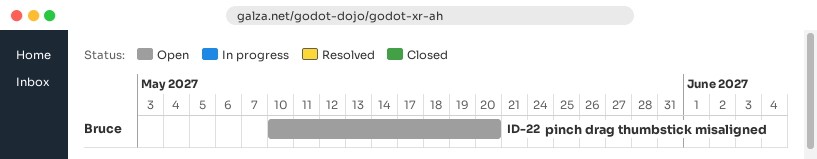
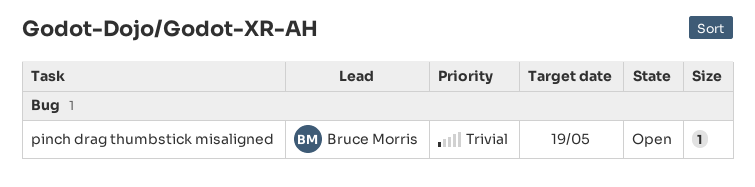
pinch drag thumbstick misaligned, due: May 20 -> May 19

